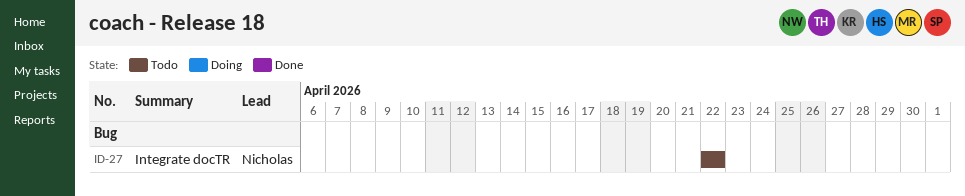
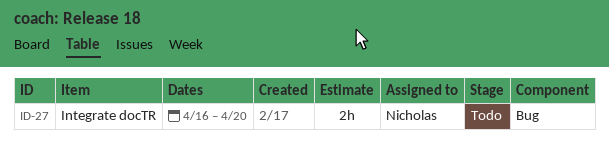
ID-27, start: Apr 22 -> Apr 16
ID-27, due: Apr 22 -> Apr 20

